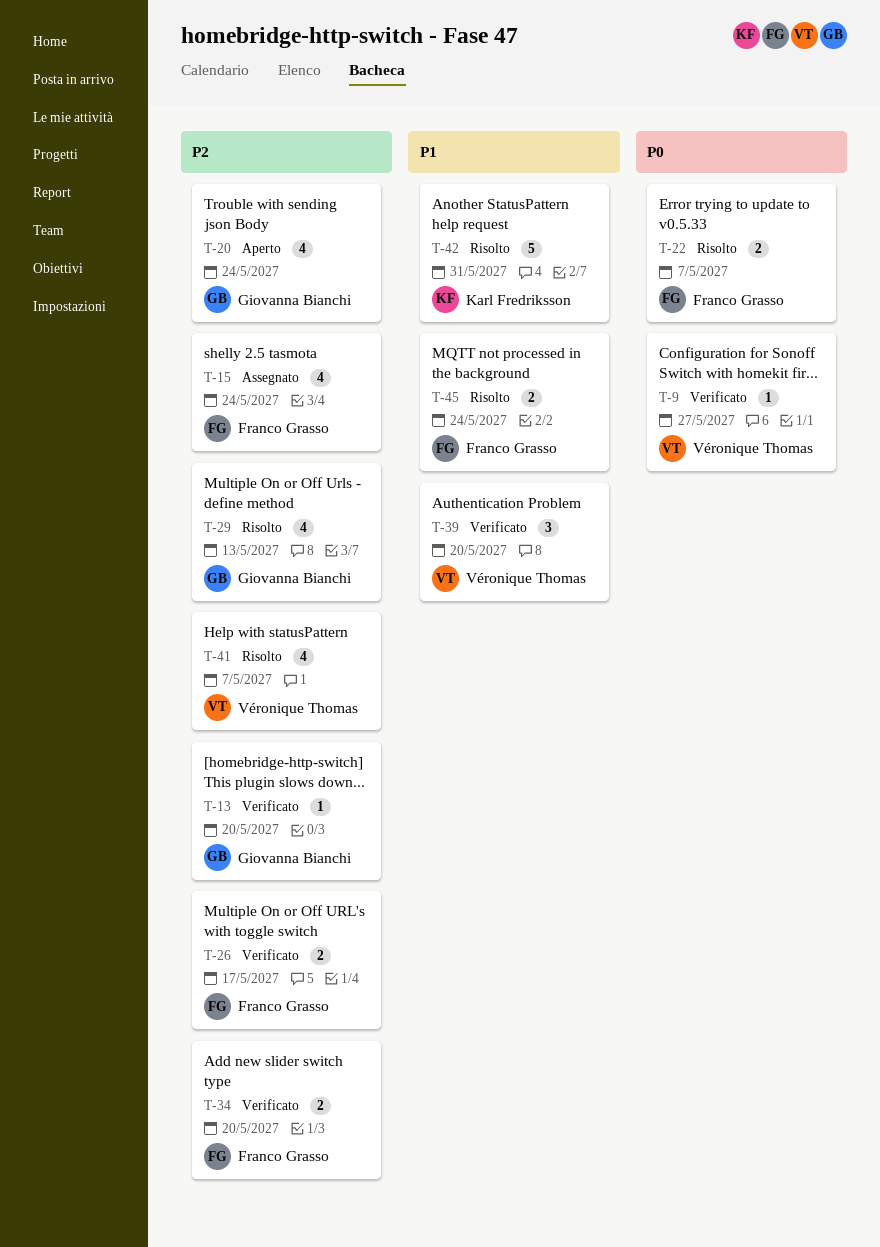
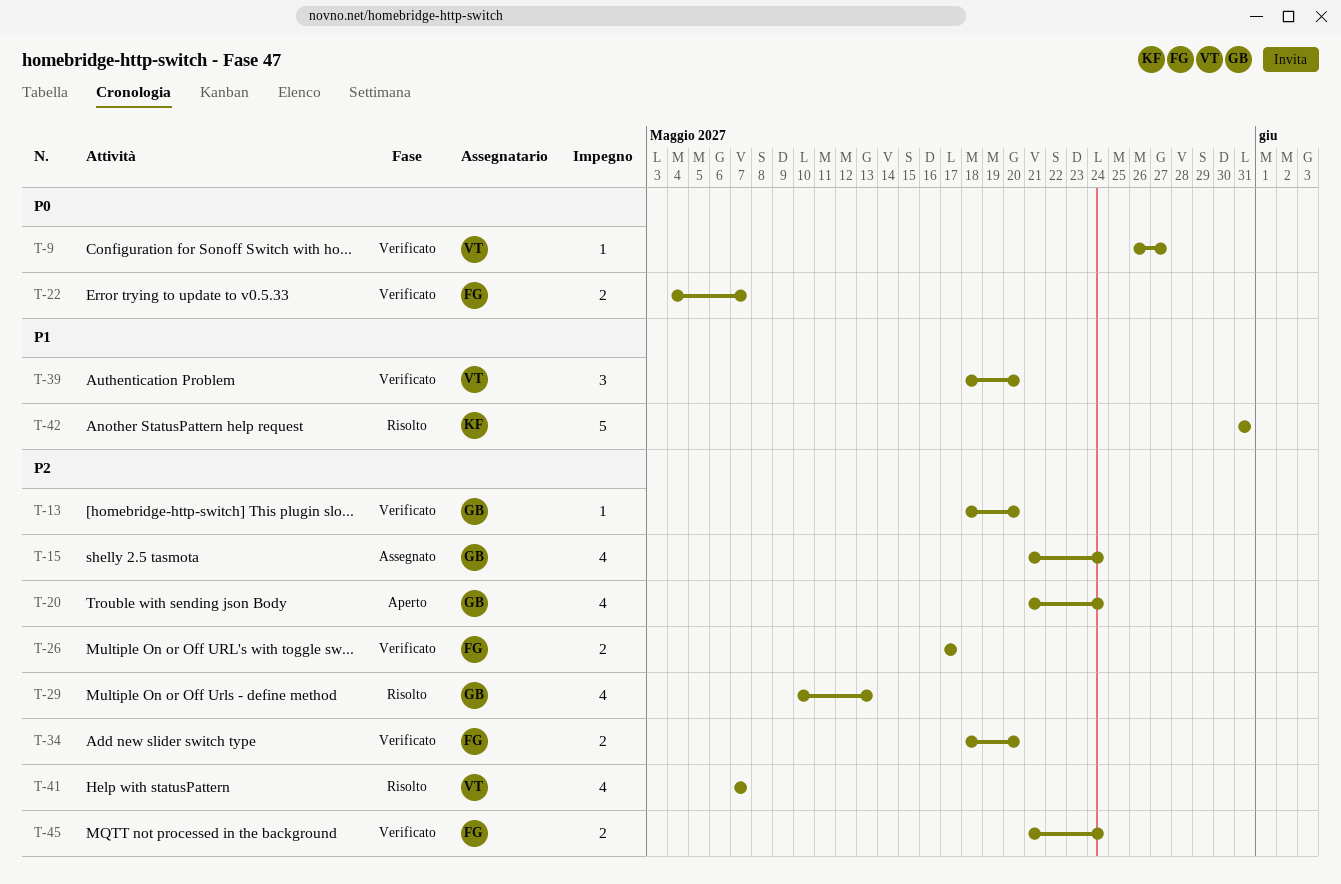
T-15, owner: Franco Grasso -> Giovanna Bianchi
T-22, status: Risolto -> Verificato
T-45, status: Risolto -> Verificato
T-45, priority: P1 -> P2

